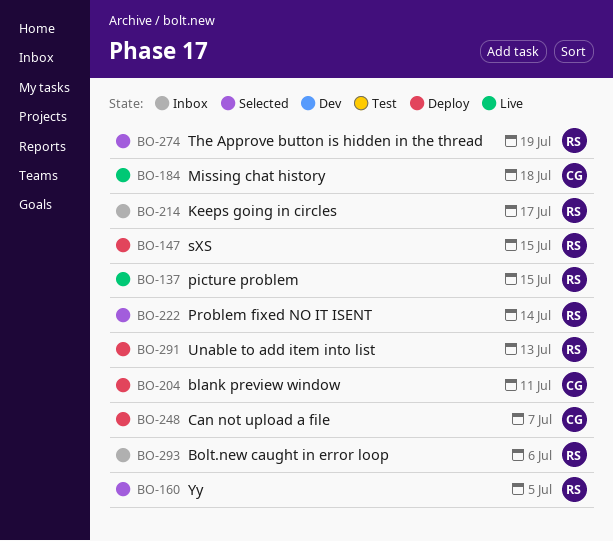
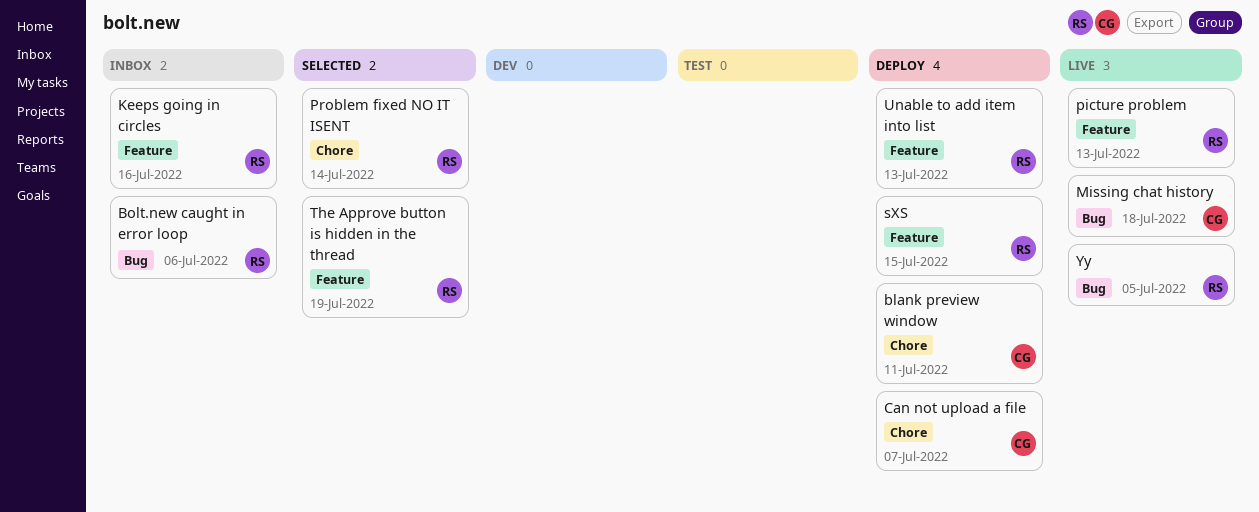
Keeps going in circles, due: Jul 17 -> Jul 16
picture problem, due: Jul 15 -> Jul 13
Yy, status: Selected -> Live

